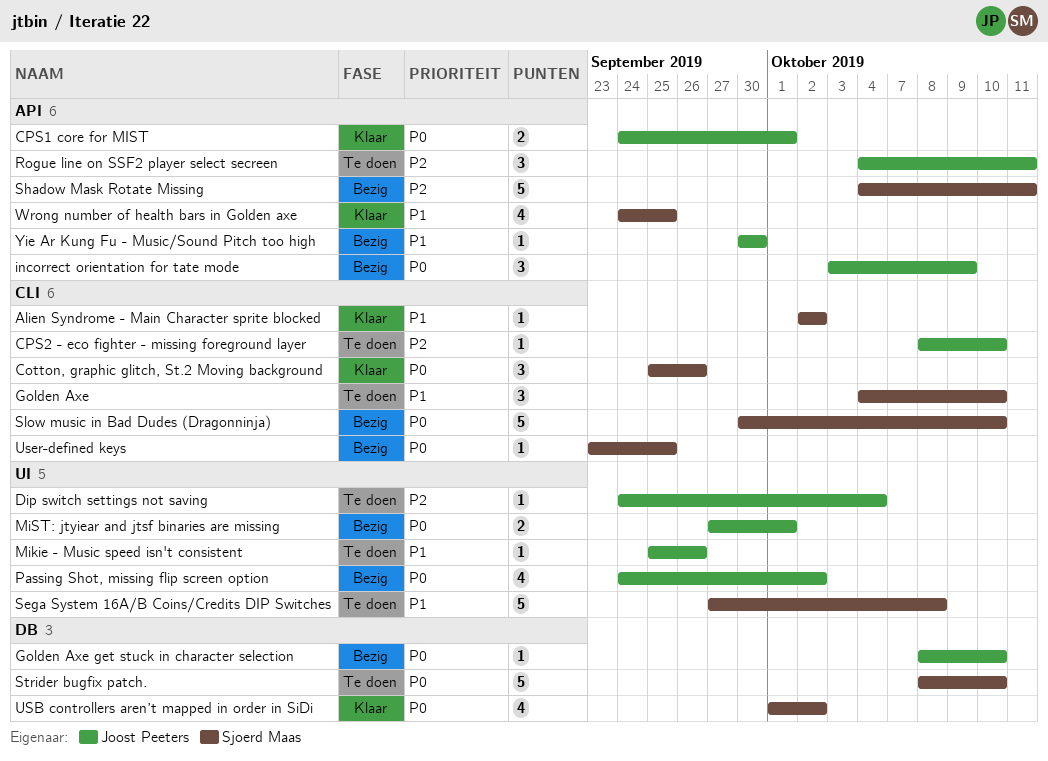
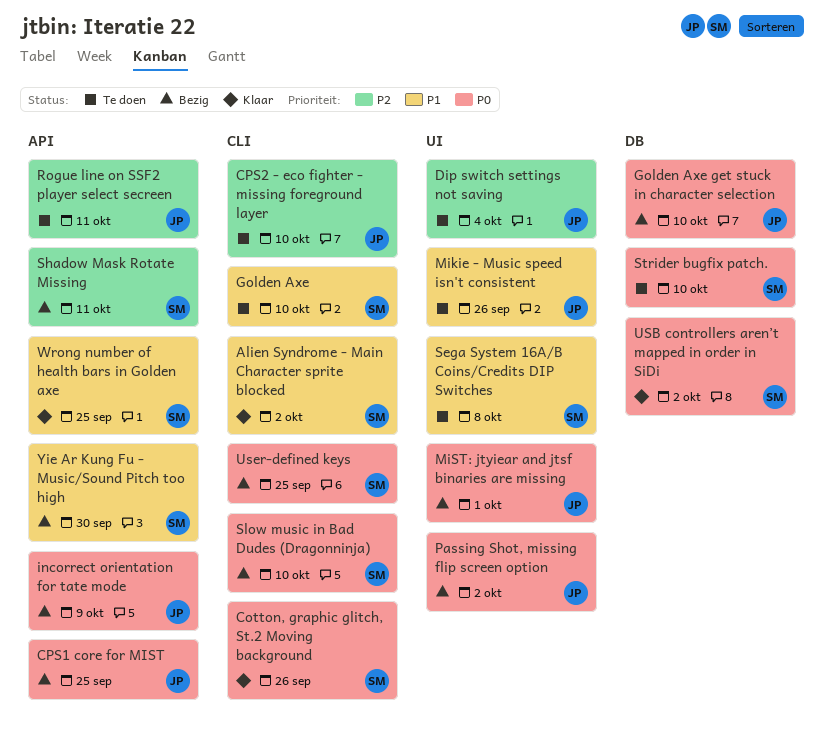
CPS1 core for MIST, status: Klaar -> Bezig
CPS1 core for MIST, due: Oct 1 -> Sep 25
Yie Ar Kung Fu - Music/Sound Pitch too high, owner: Joost Peeters -> Sjoerd Maas

